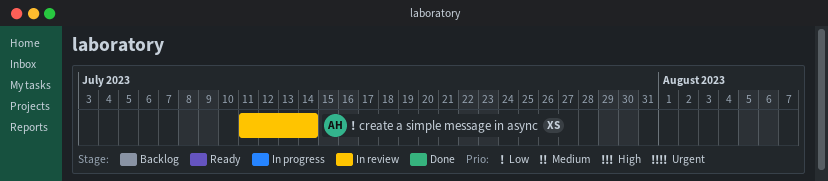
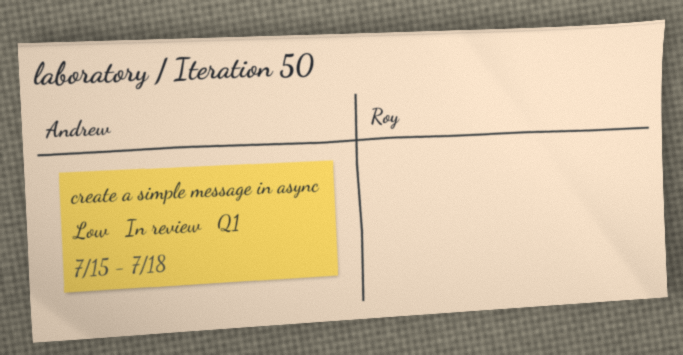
create a simple message in async, start: Jul 11 -> Jul 15
create a simple message in async, due: Jul 14 -> Jul 18

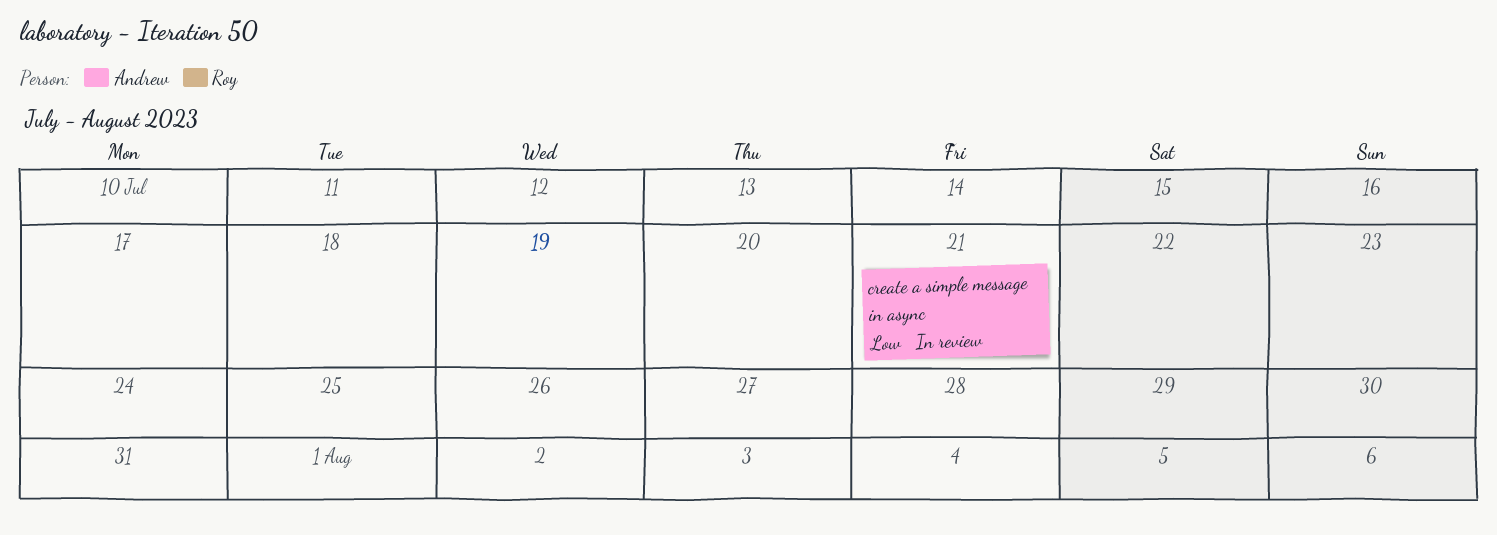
create a simple message in async, due: Jul 18 -> Jul 21

